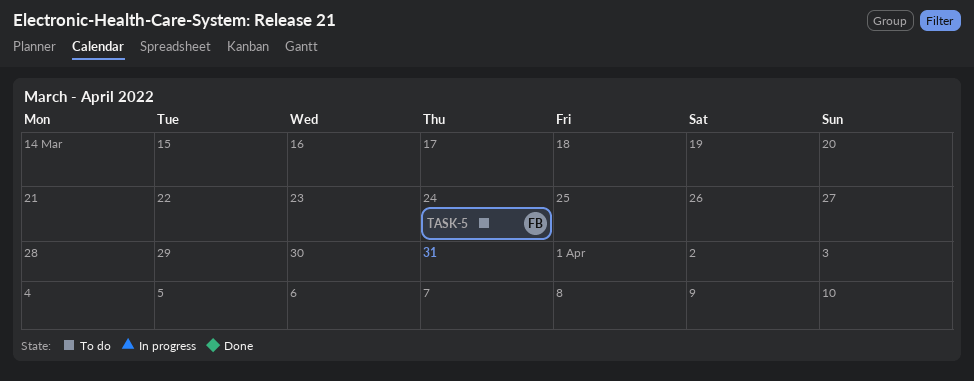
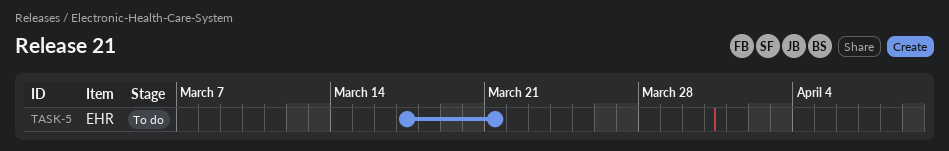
TASK-5, due: Mar 24 -> Mar 21

